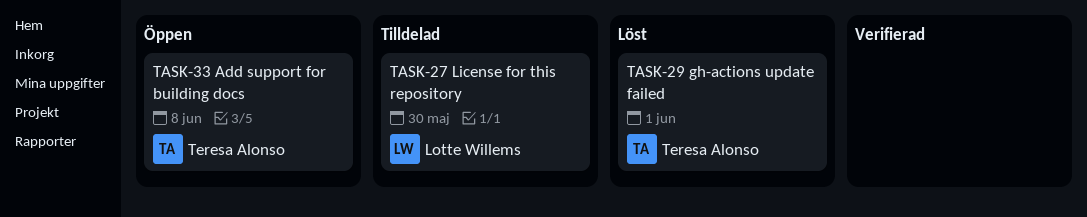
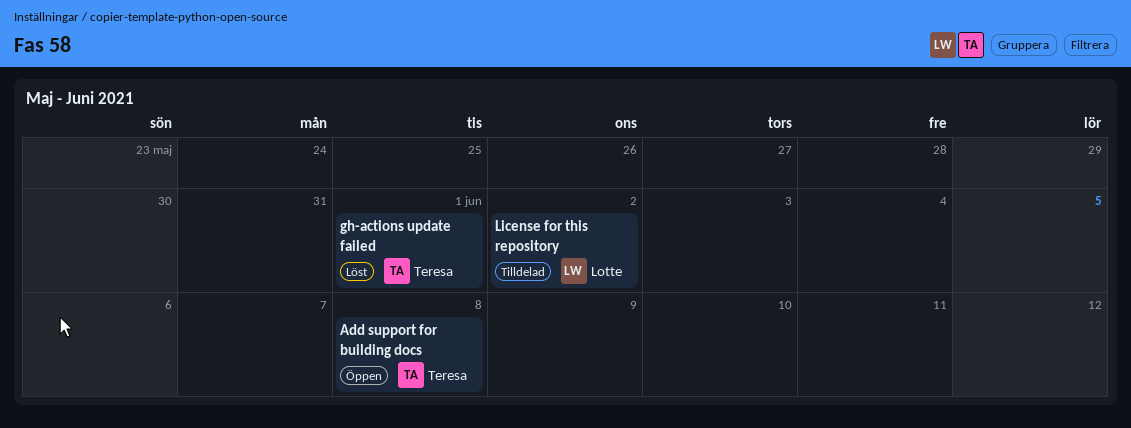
License for this repository, due: May 30 -> Jun 2

